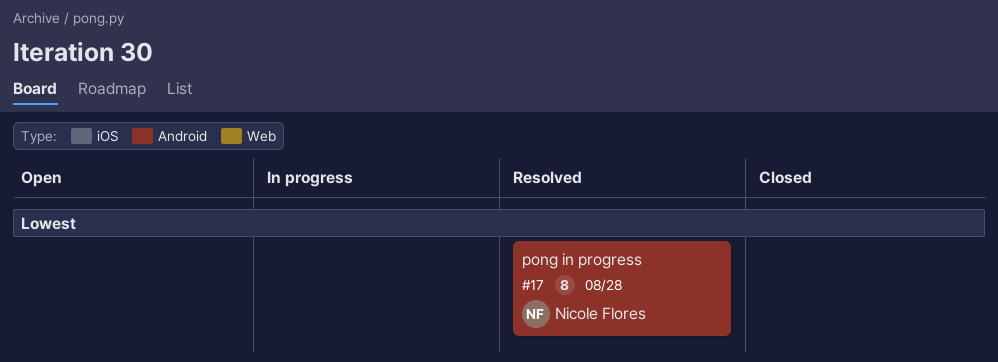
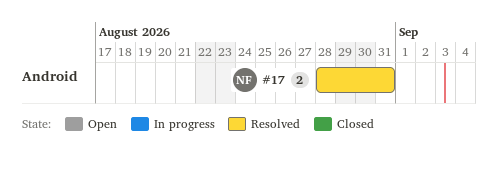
#17, estimate: 8 -> 2
#17, due: Aug 28 -> Aug 31

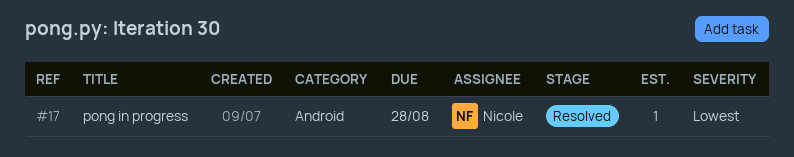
#17, estimate: 2 -> 1
#17, due: Aug 31 -> Aug 28

